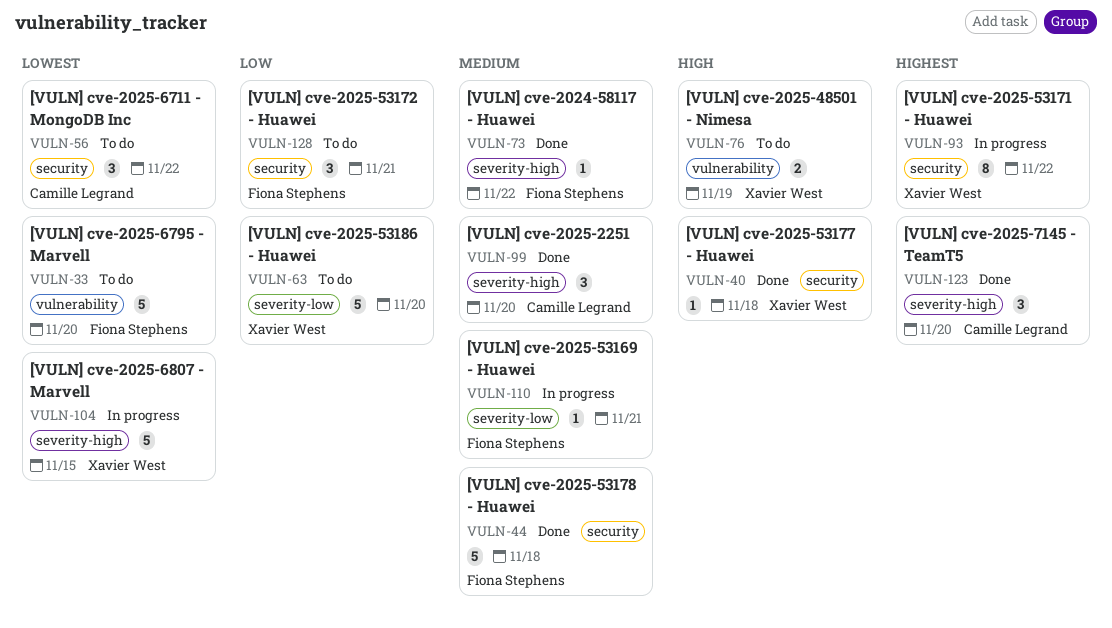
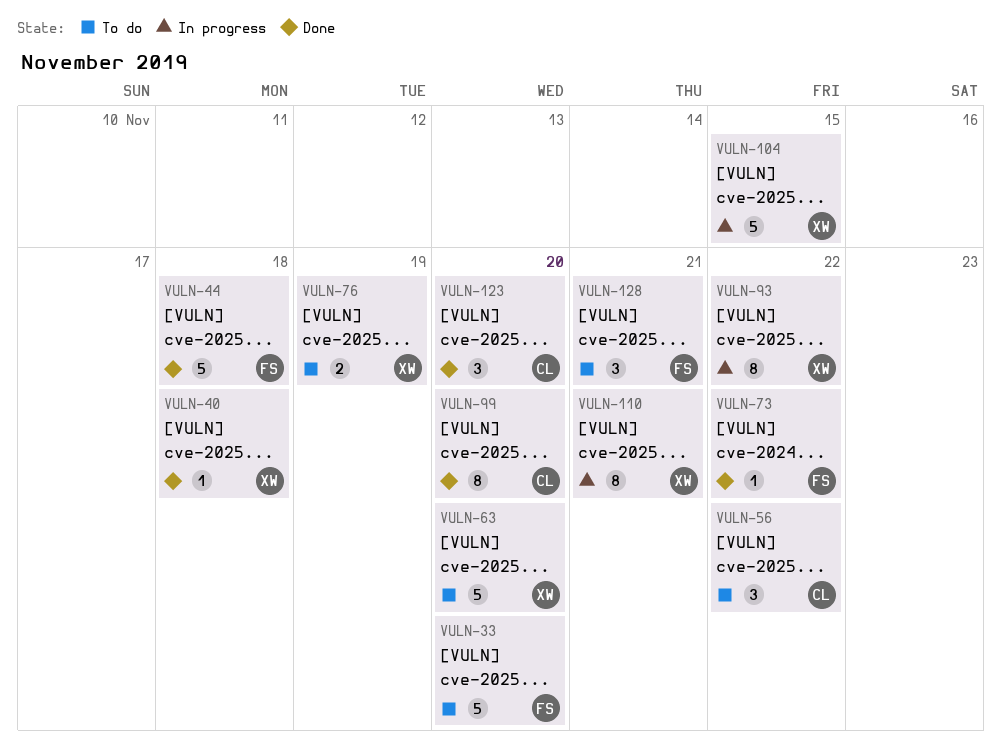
VULN-99, estimate: 3 -> 8
VULN-110, owner: Fiona Stephens -> Xavier West
VULN-110, estimate: 1 -> 8

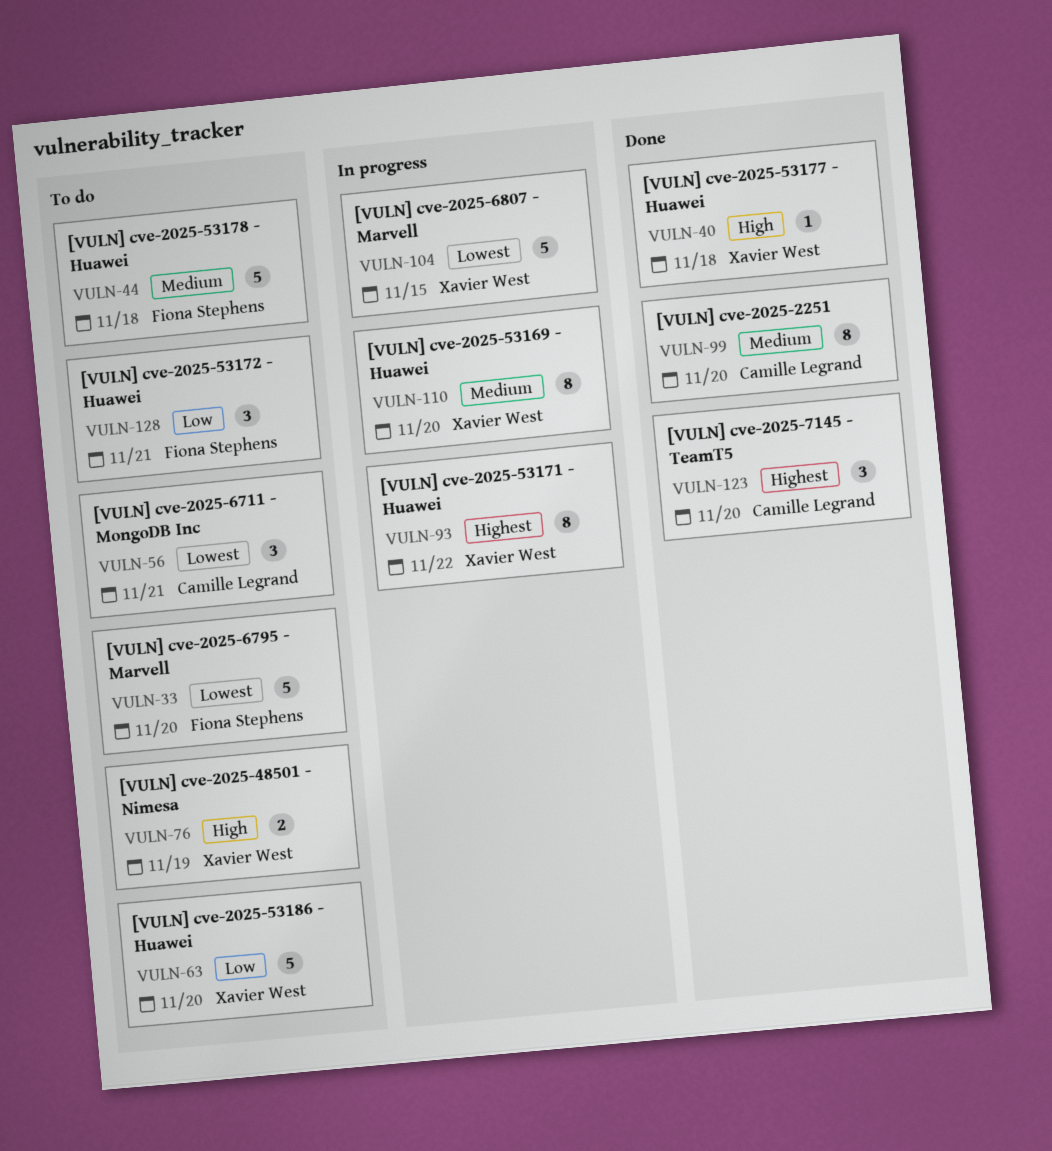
VULN-44, status: Done -> To do
VULN-56, due: Nov 22 -> Nov 21
VULN-73: present -> none
VULN-110, due: Nov 21 -> Nov 20

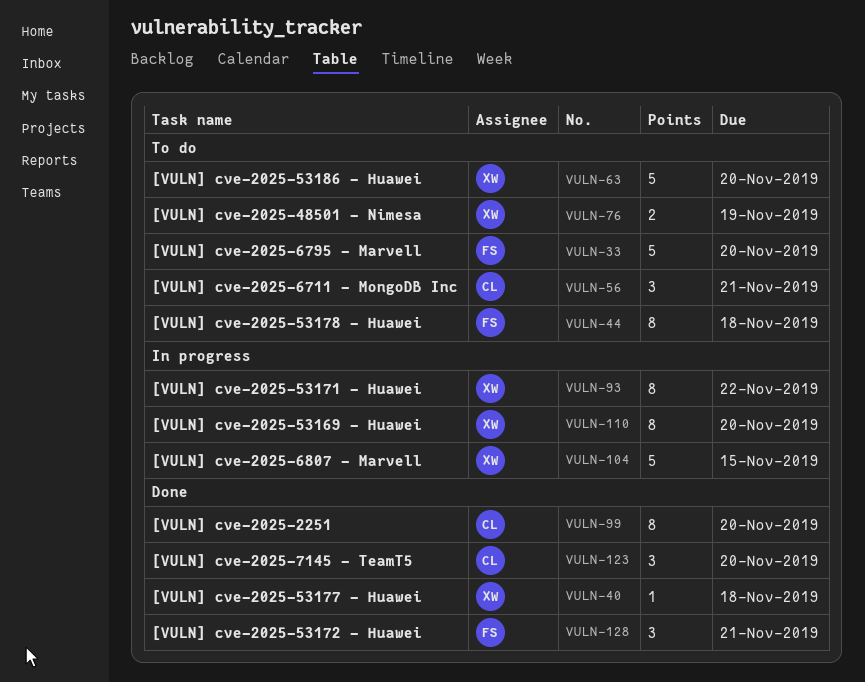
VULN-44, estimate: 5 -> 8
VULN-128, status: To do -> Done

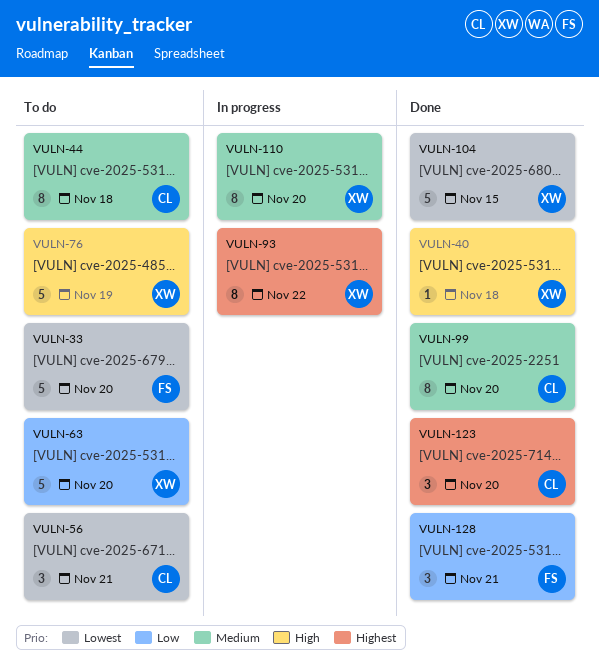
VULN-44, owner: FS -> CL
VULN-76, estimate: 2 -> 5
VULN-104, status: In progress -> Done

